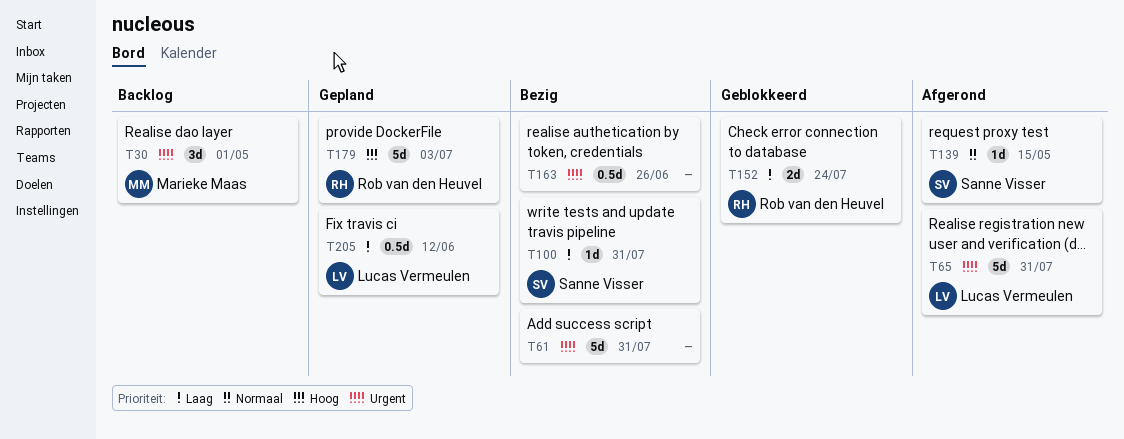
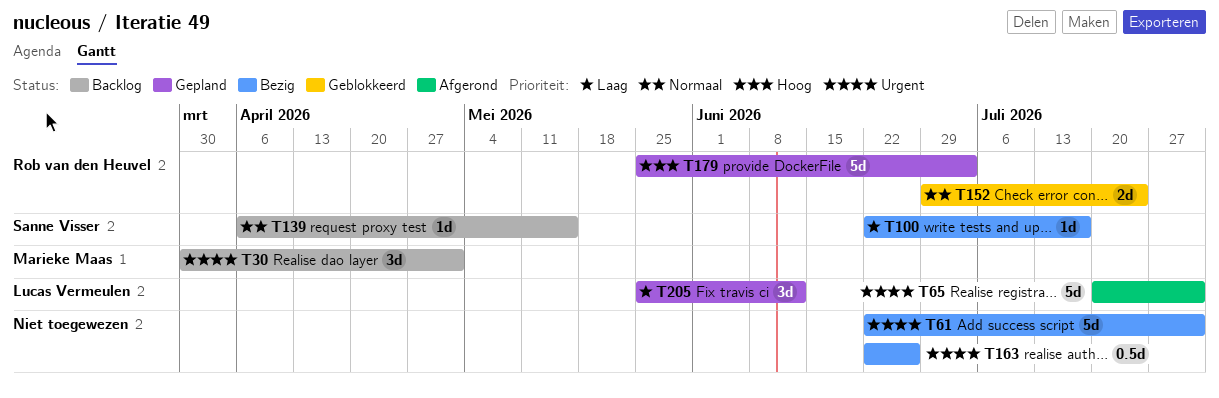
T100, due: Jul 31 -> Jul 17
T139, status: Afgerond -> Backlog
T152, priority: Laag -> Normaal
T205, estimate: 0.5d -> 3d

